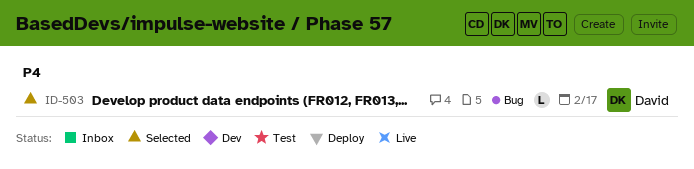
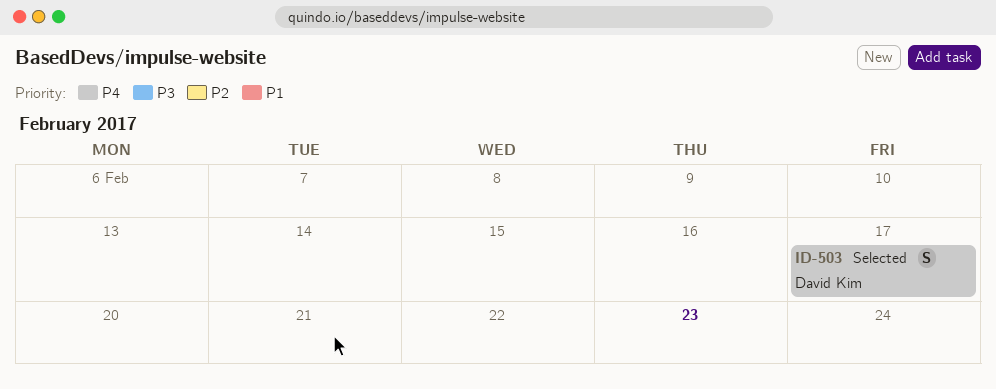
ID-503, estimate: L -> S

